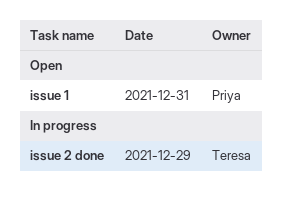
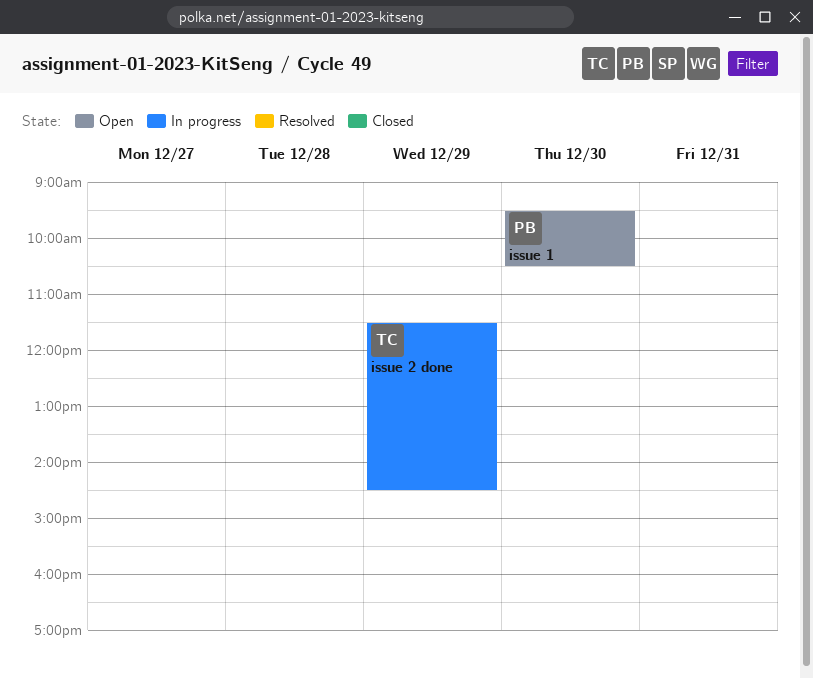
issue 1, day: Dec 31 -> Dec 30

